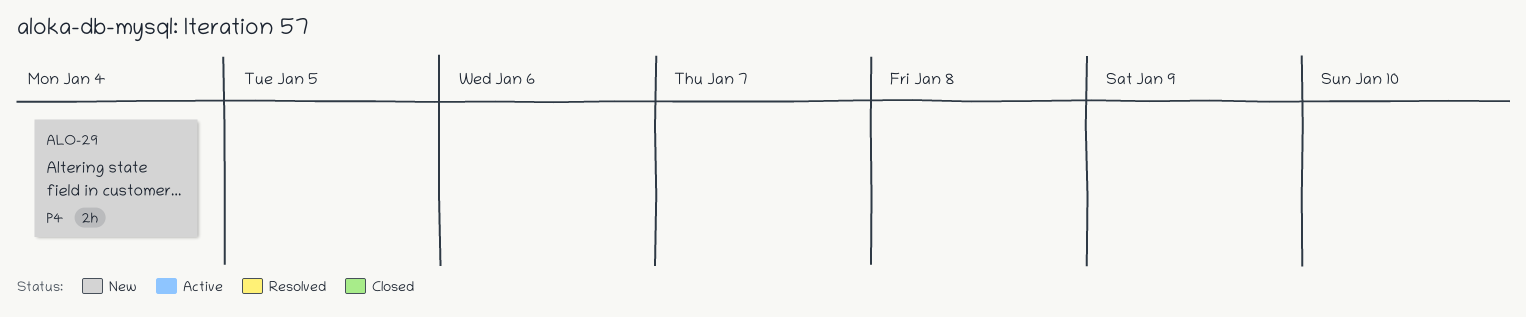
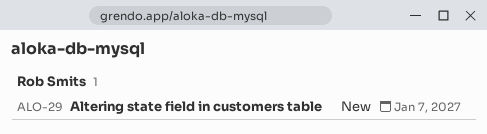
ALO-29, due: Jan 4 -> Jan 7

